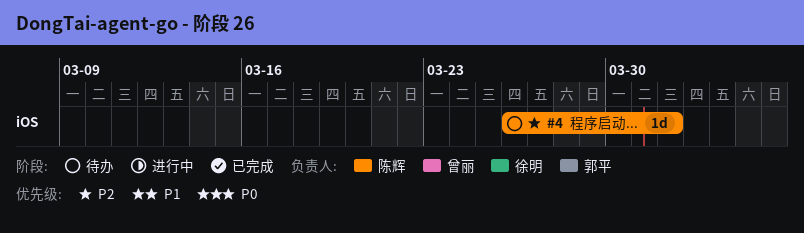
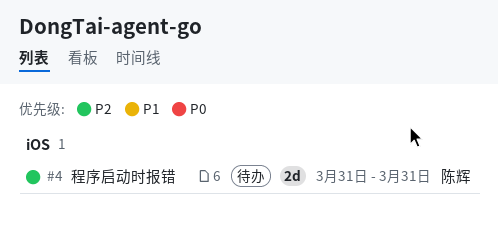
#4, estimate: 1d -> 2d
#4, start: Mar 26 -> Mar 31
#4, due: Apr 1 -> Mar 31

